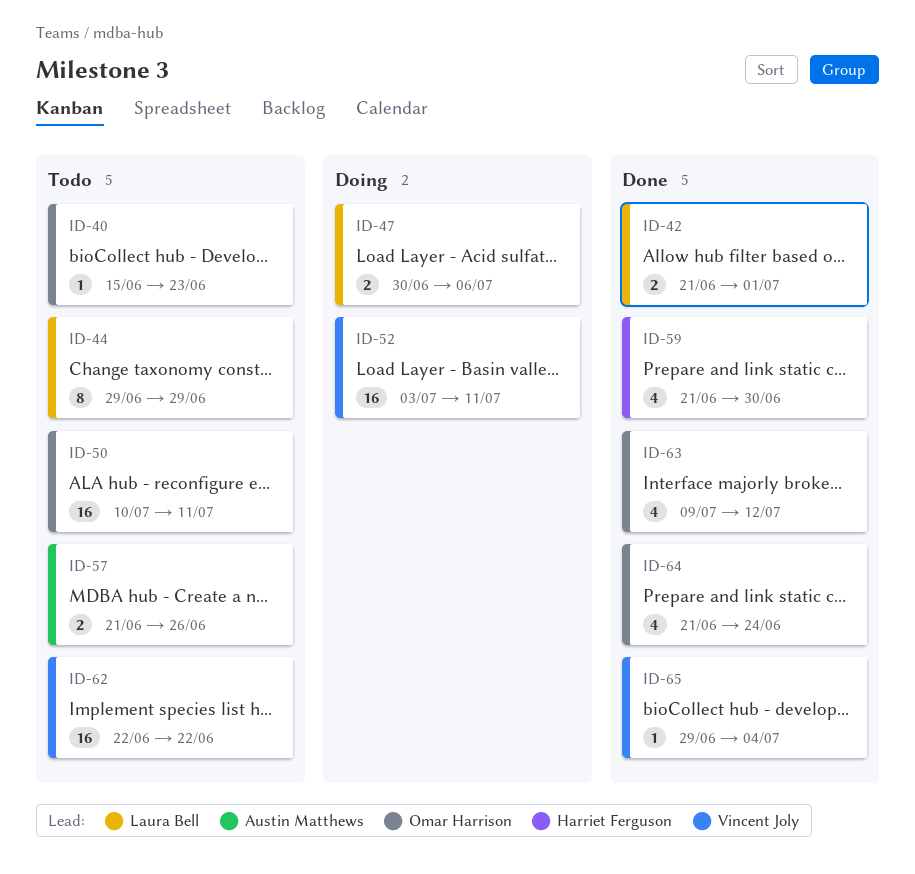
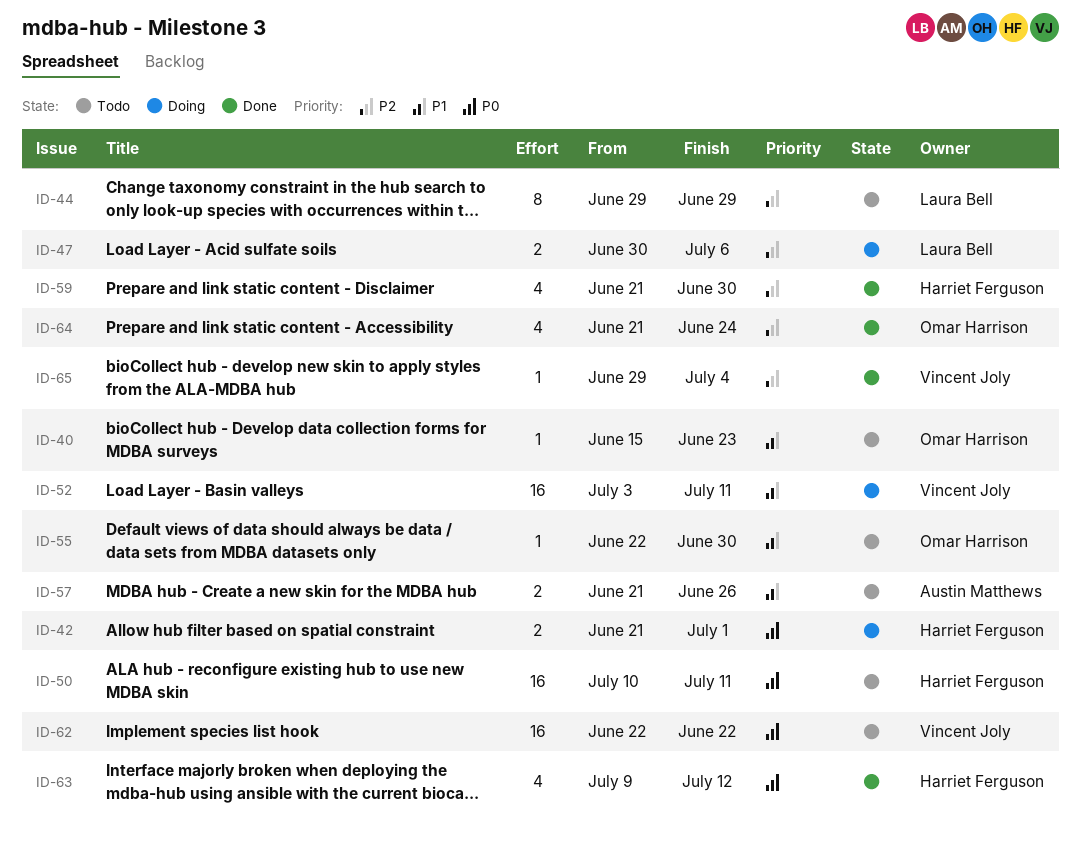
ID-42, status: Done -> Doing
ID-42, owner: Laura Bell -> Harriet Ferguson
ID-50, owner: Omar Harrison -> Harriet Ferguson
ID-55: none -> present
ID-63, owner: Omar Harrison -> Harriet Ferguson

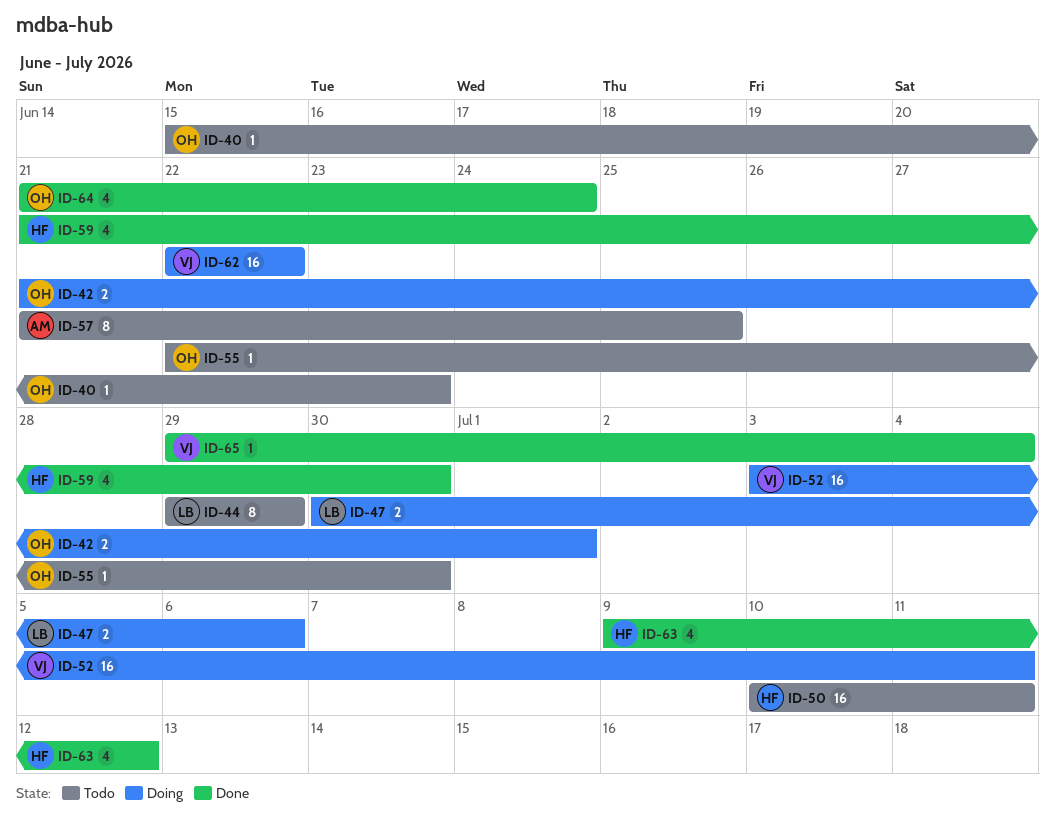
ID-42, owner: Harriet Ferguson -> Omar Harrison
ID-57, estimate: 2 -> 8
ID-57, due: Jun 26 -> Jun 25
ID-62, status: Todo -> Doing

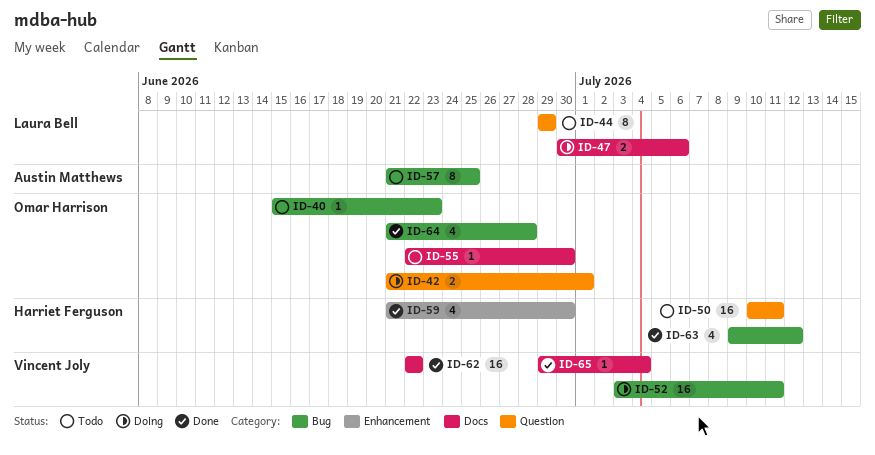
ID-62, status: Doing -> Done
ID-64, due: Jun 24 -> Jun 28

